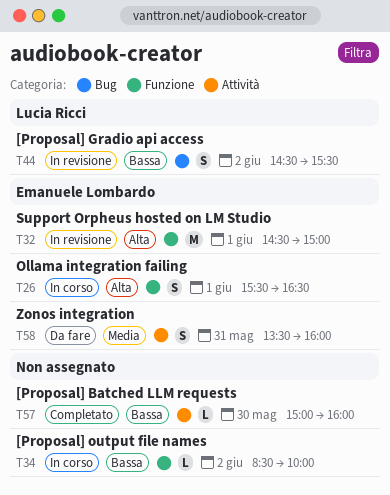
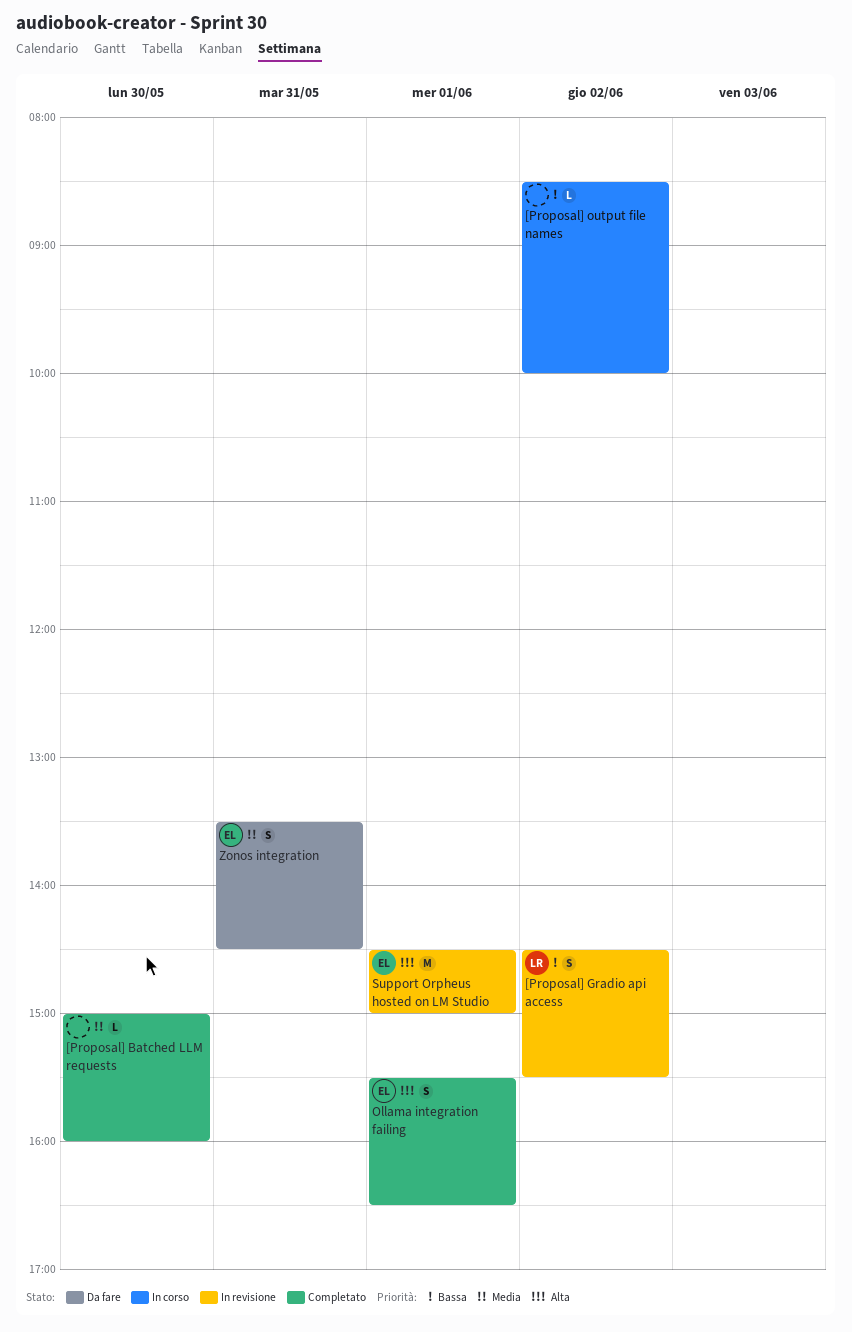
[Proposal] Batched LLM requests, priority: Bassa -> Media
Ollama integration failing, status: In corso -> Completato
Zonos integration, ends: 16:00 -> 14:30

